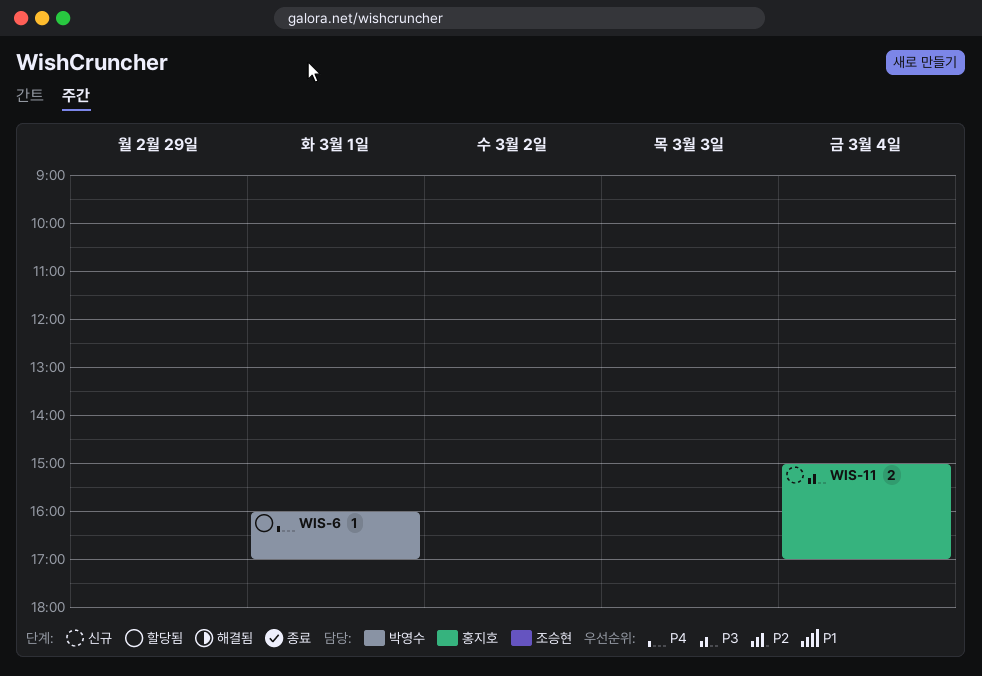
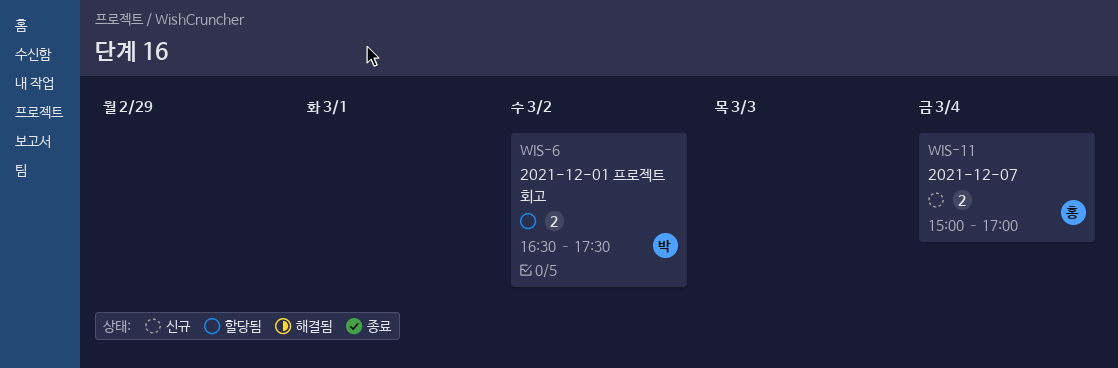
WIS-6, estimate: 1 -> 2
WIS-6, day: Mar 1 -> Mar 2
WIS-6, begins: 16:00 -> 16:30
WIS-6, ends: 17:00 -> 17:30

